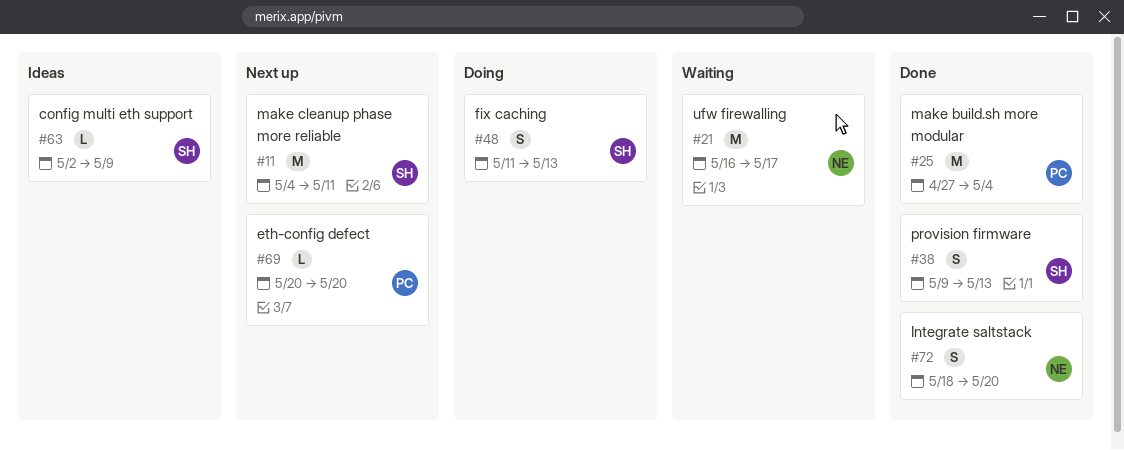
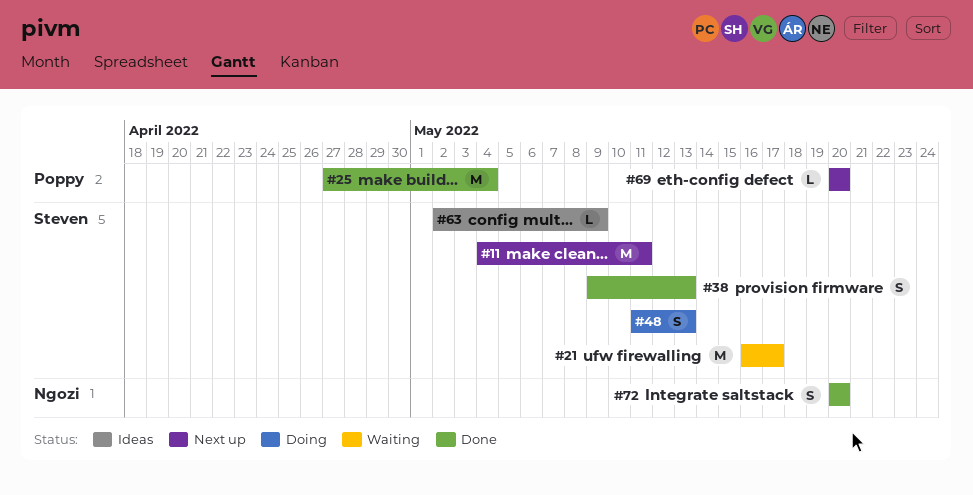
#21, owner: Ngozi -> Steven
#72, start: May 18 -> May 20

